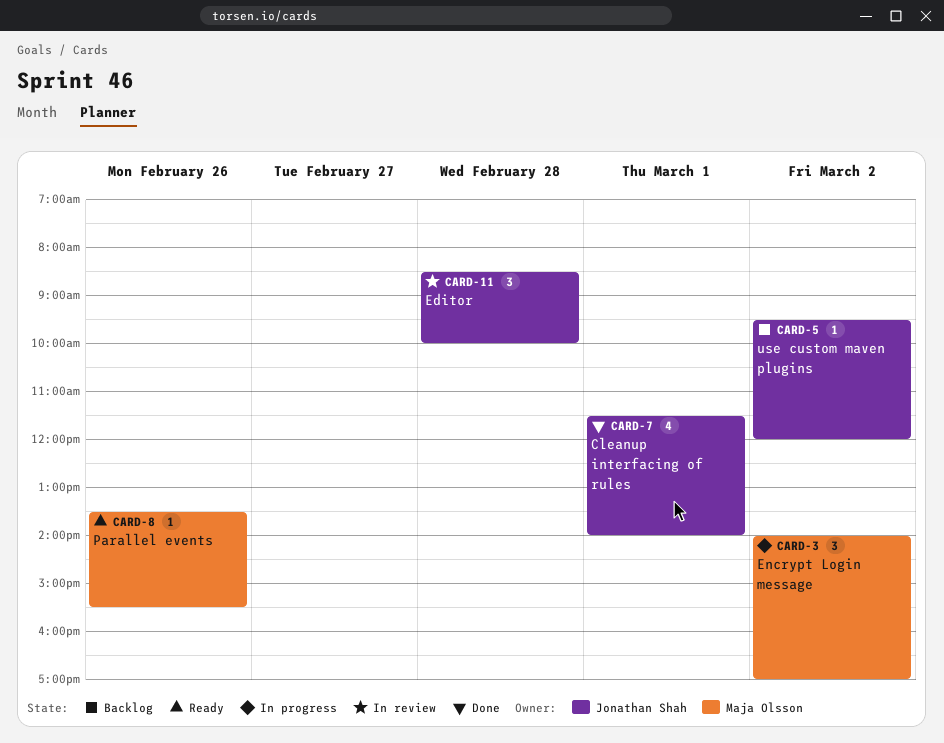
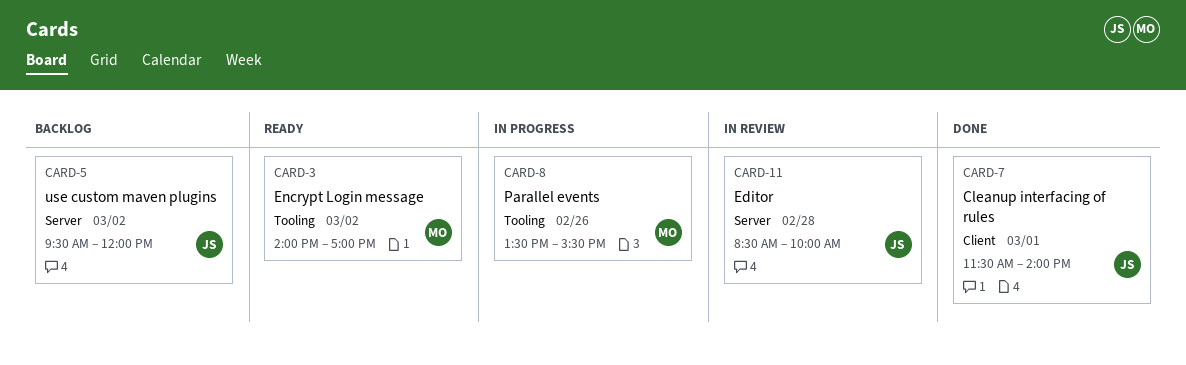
CARD-3, status: In progress -> Ready
CARD-8, status: Ready -> In progress

